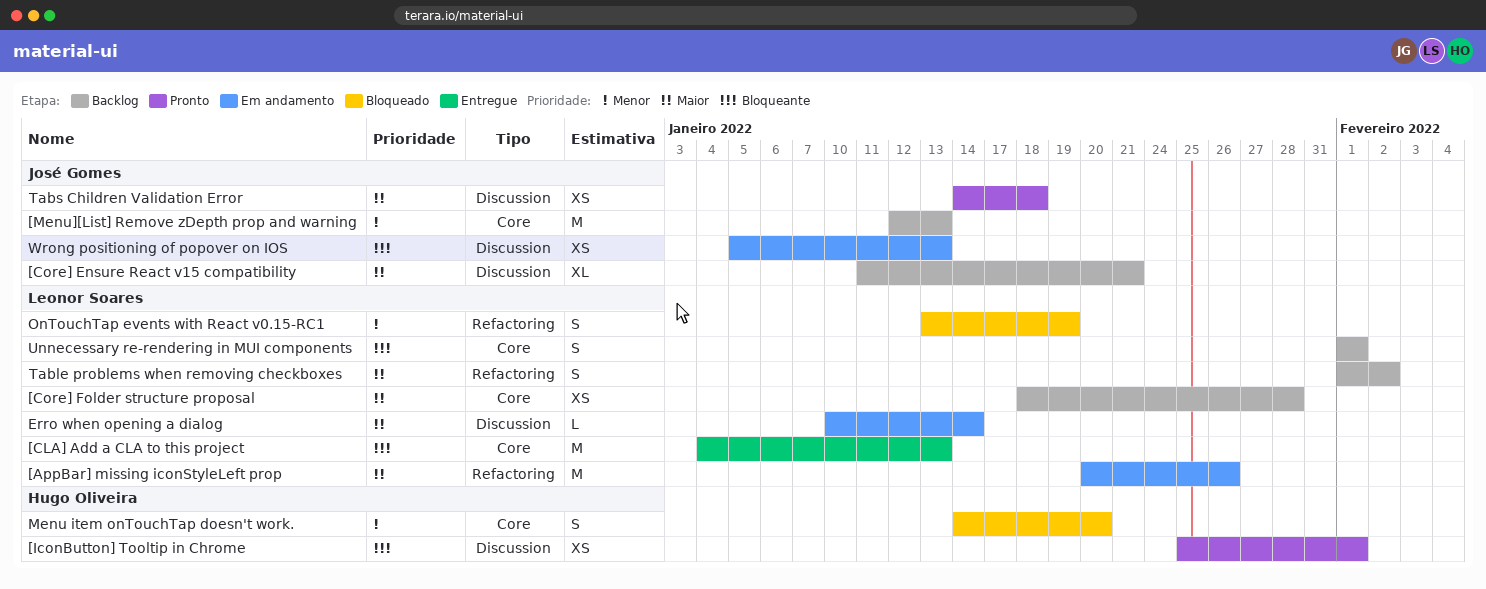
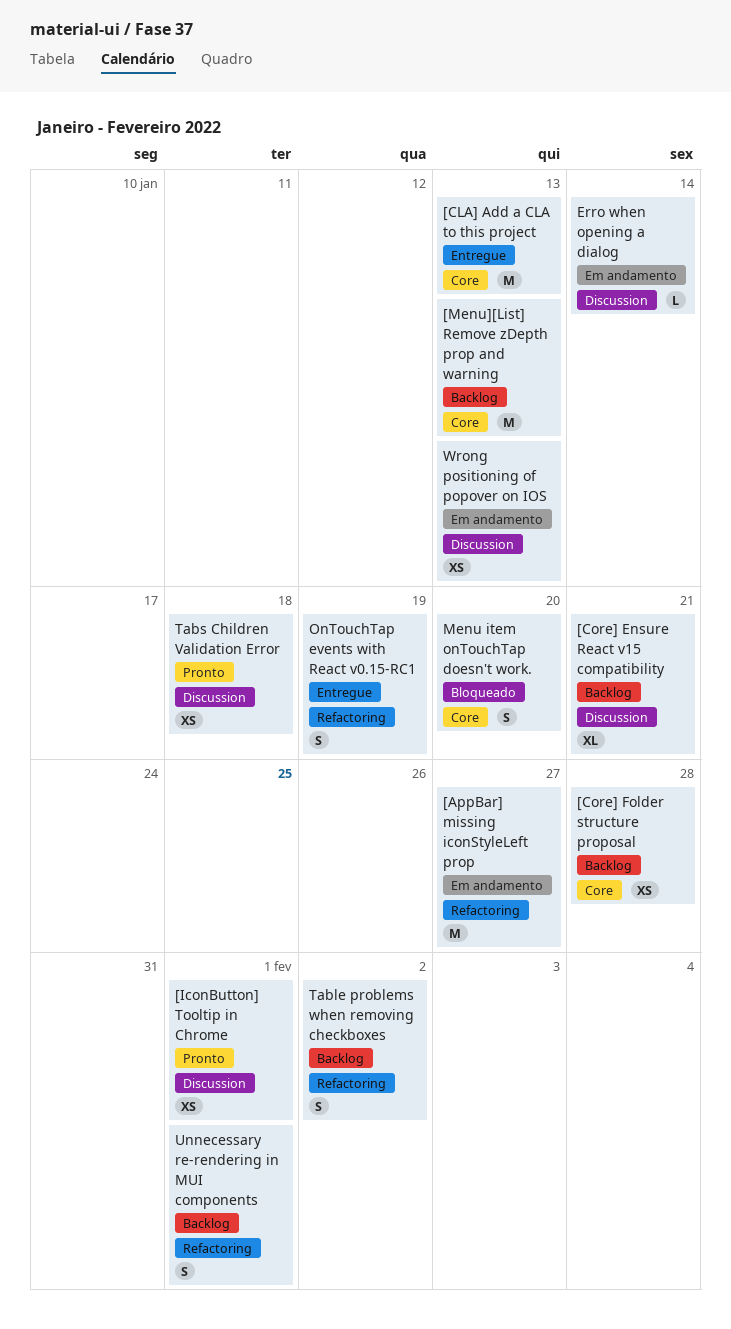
[AppBar] missing iconStyleLeft prop, due: Jan 26 -> Jan 27
OnTouchTap events with React v0.15-RC1, status: Bloqueado -> Entregue
Unnecessary re-rendering in MUI components, label: Core -> Refactoring

